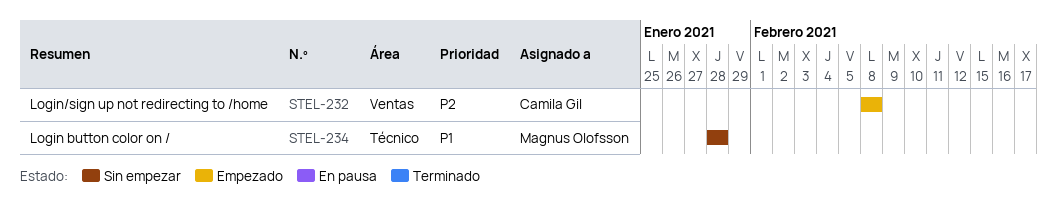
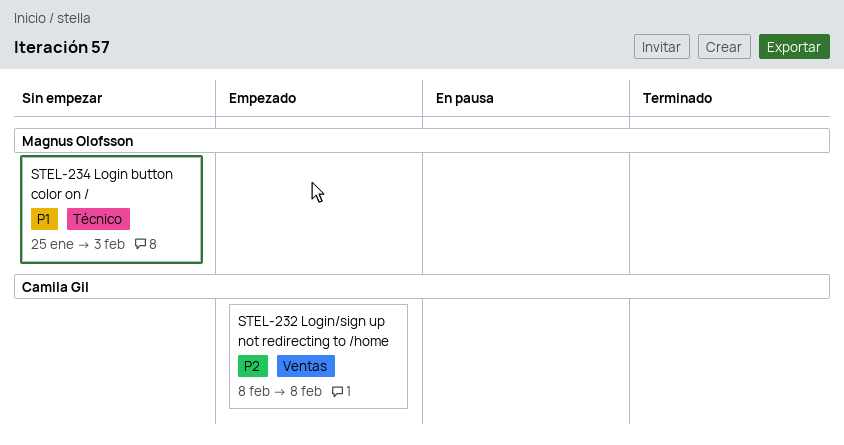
STEL-234, start: Jan 28 -> Jan 25
STEL-234, due: Jan 28 -> Feb 3

